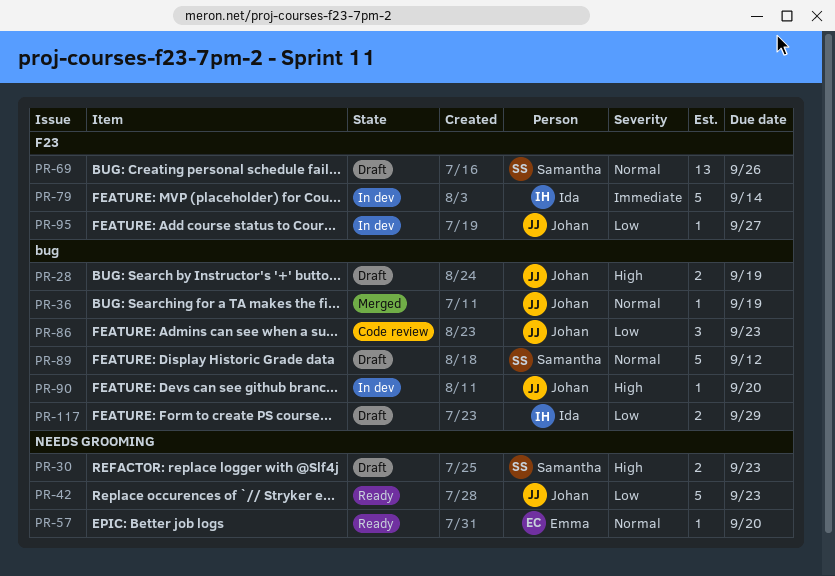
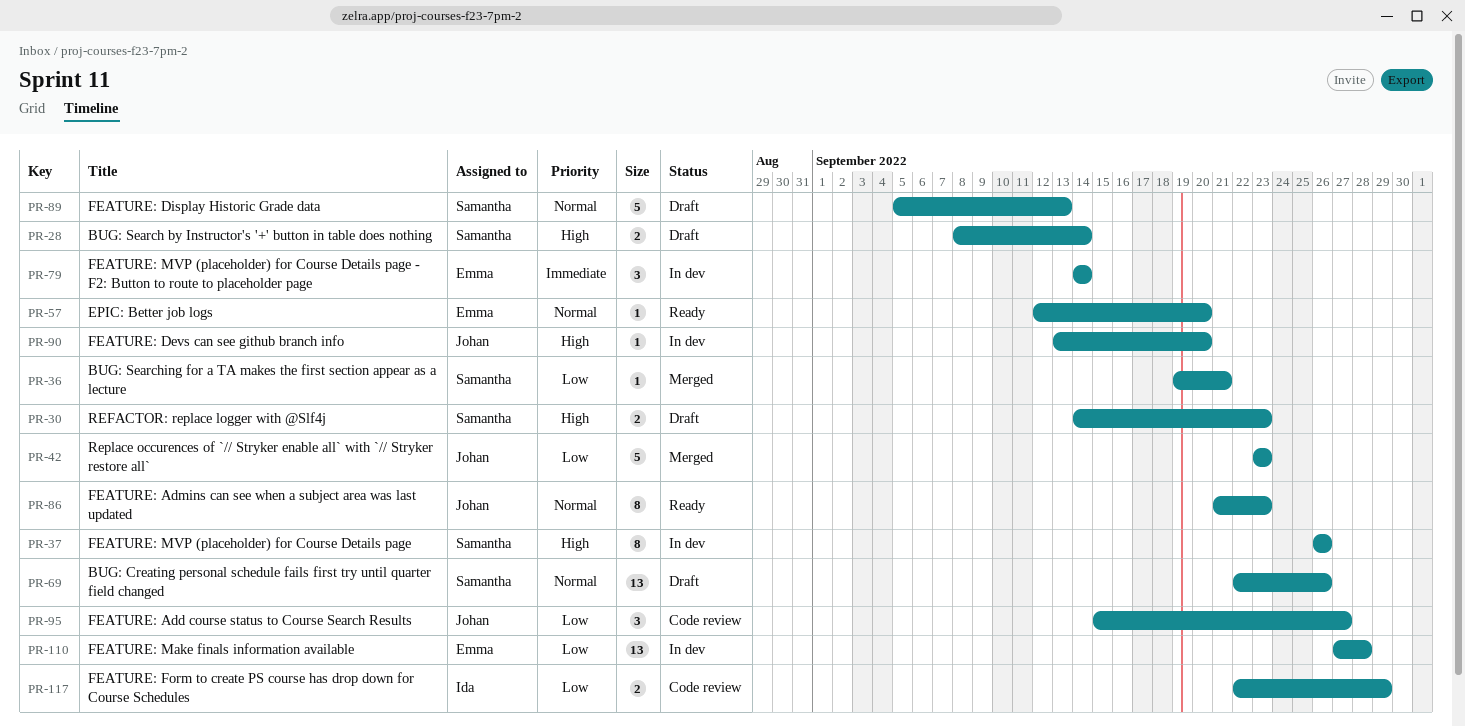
PR-28, owner: Johan -> Samantha
PR-28, due: Sep 19 -> Sep 14
PR-36, owner: Johan -> Samantha
PR-36, priority: Normal -> Low
PR-36, due: Sep 19 -> Sep 21
PR-37: none -> present
PR-42, status: Ready -> Merged
PR-79, owner: Ida -> Emma
PR-79, estimate: 5 -> 3
PR-86, status: Code review -> Ready
PR-86, priority: Low -> Normal
PR-86, estimate: 3 -> 8
PR-89, due: Sep 12 -> Sep 13
PR-95, status: In dev -> Code review
PR-95, estimate: 1 -> 3
PR-110: none -> present
PR-117, status: Draft -> Code review

